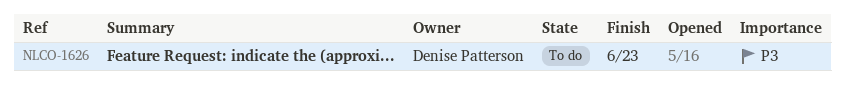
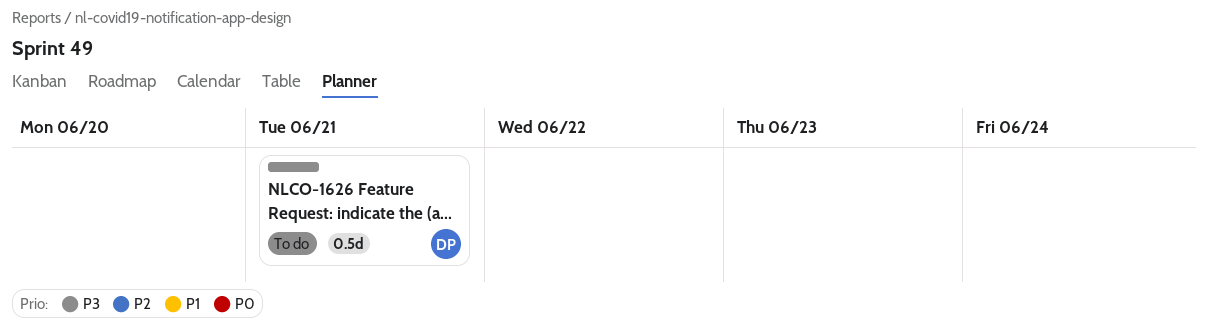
NLCO-1626, due: Jun 23 -> Jun 21

